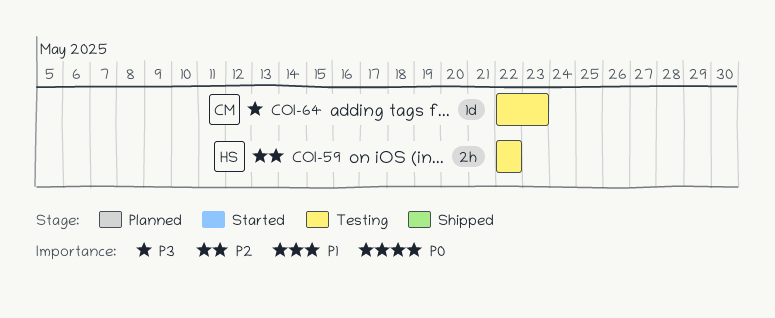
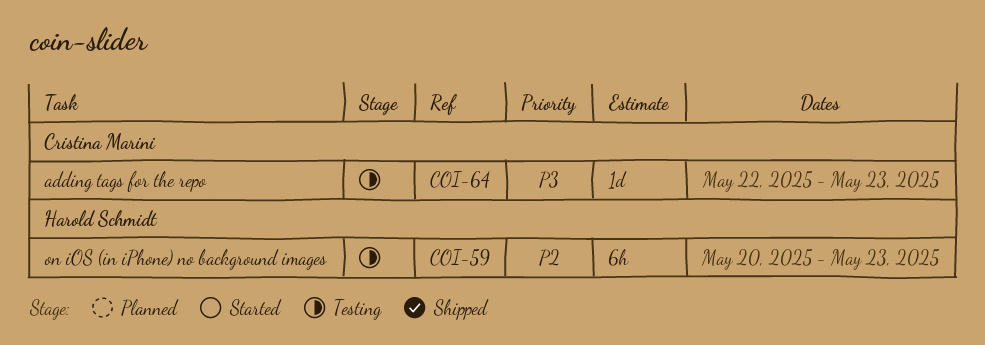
COI-59, estimate: 2h -> 6h
COI-59, start: May 22 -> May 20
COI-59, due: May 22 -> May 23

